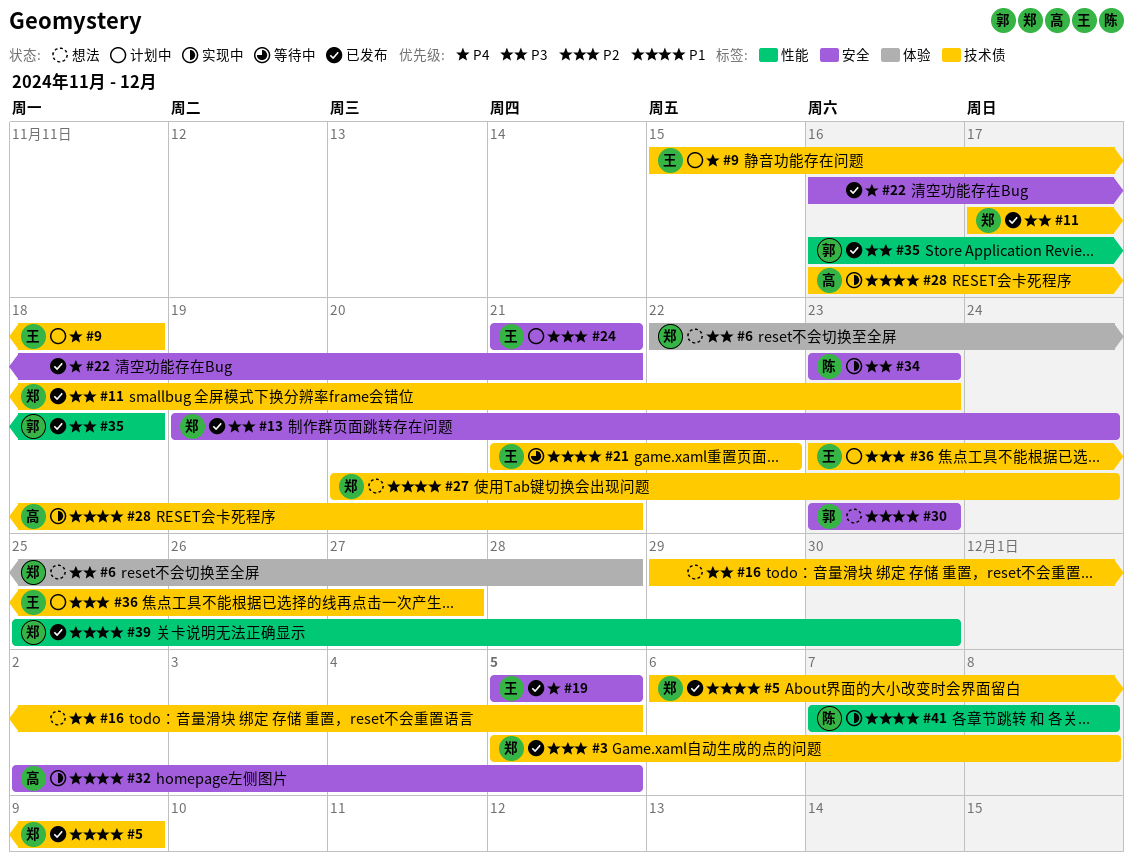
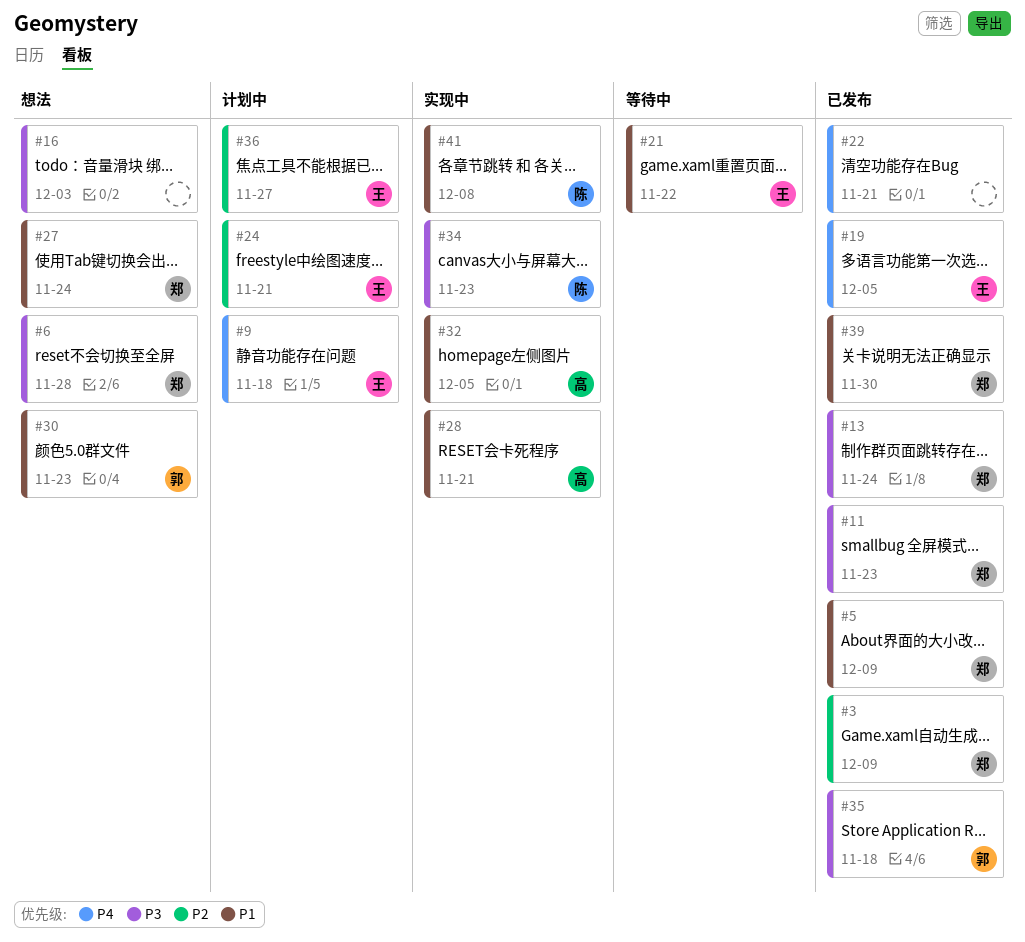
#3, due: Dec 8 -> Dec 9
#16, due: Dec 5 -> Dec 3

